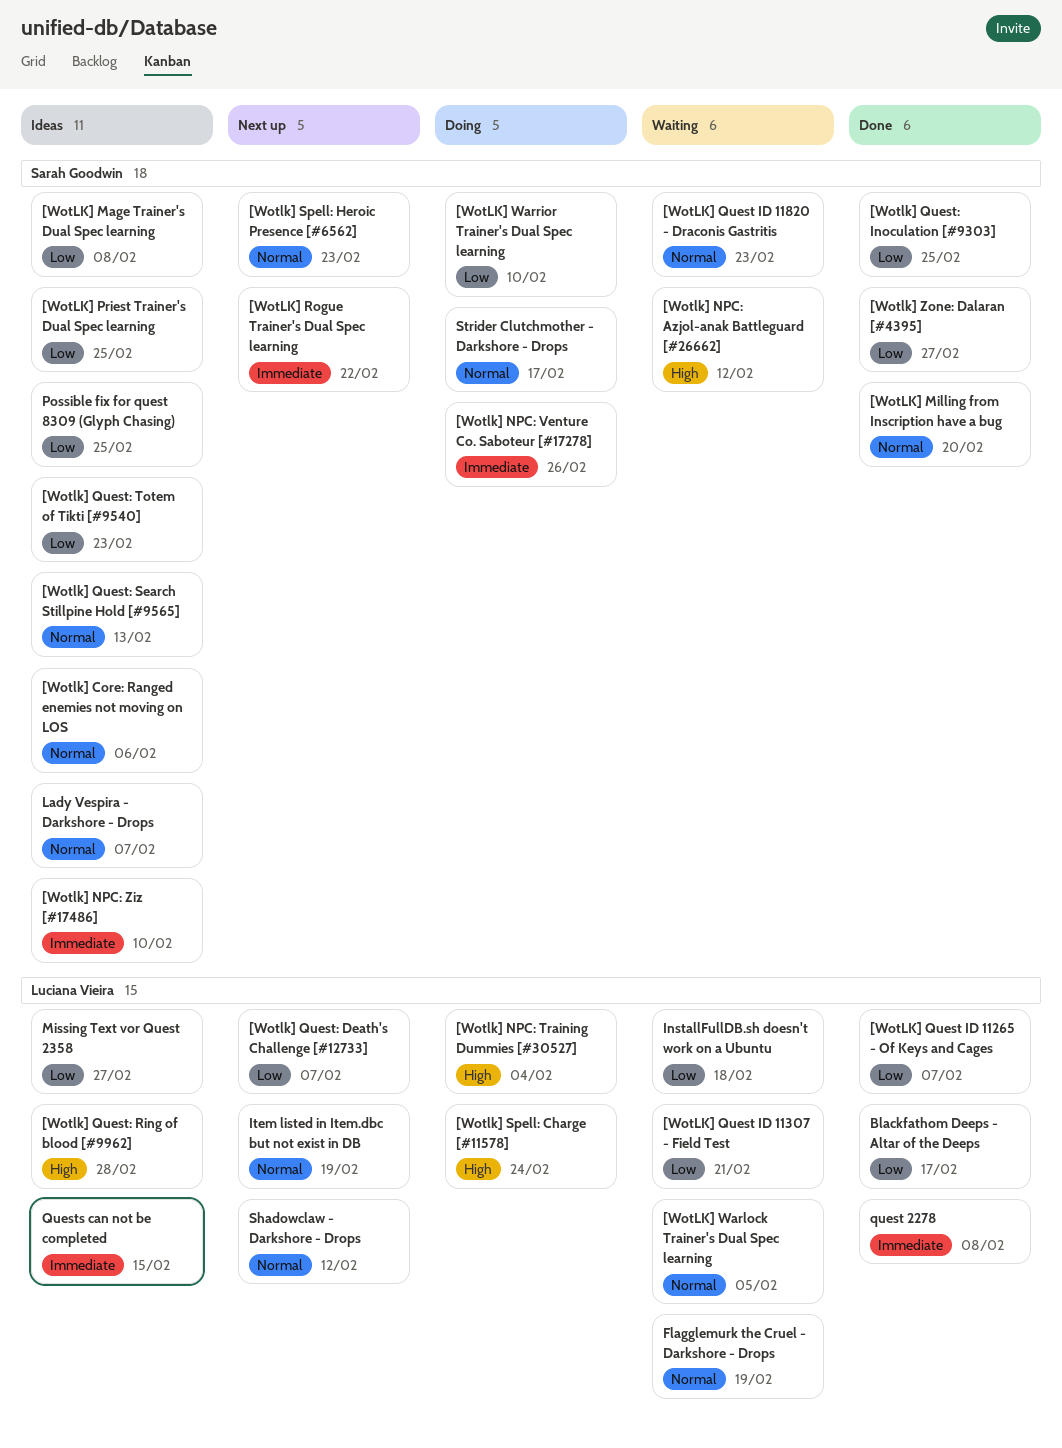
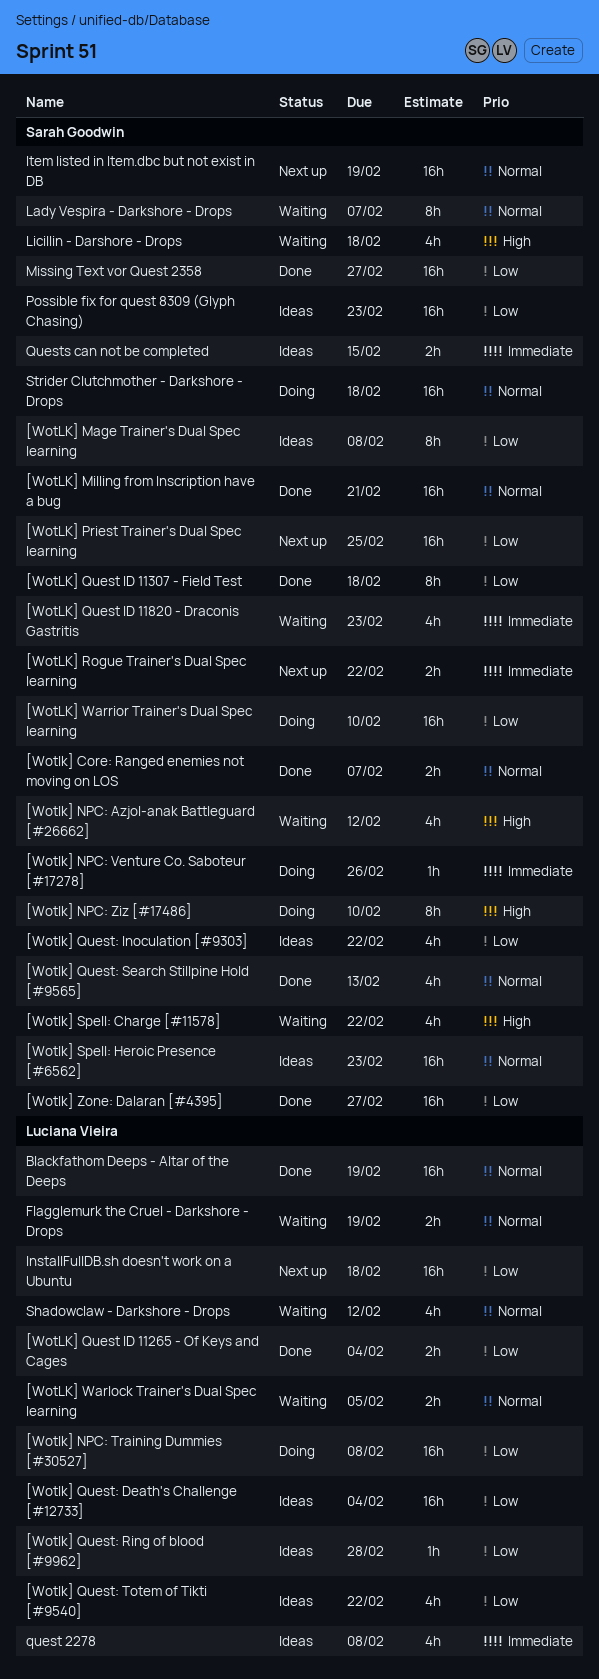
[Wotlk] Core: Ranged enemies not moving on LOS, status: Ideas -> Done
[Wotlk] Core: Ranged enemies not moving on LOS, due: Feb 6 -> Feb 7
[WotLK] Milling from Inscription have a bug, due: Feb 20 -> Feb 21
[Wotlk] NPC: Training Dummies [#30527], priority: High -> Low
[Wotlk] NPC: Training Dummies [#30527], due: Feb 4 -> Feb 8
[Wotlk] NPC: Ziz [#17486], status: Ideas -> Doing
[Wotlk] NPC: Ziz [#17486], priority: Immediate -> High
[WotLK] Priest Trainer's Dual Spec learning, status: Ideas -> Next up
[WotLK] Quest ID 11265 - Of Keys and Cages, due: Feb 7 -> Feb 4
[WotLK] Quest ID 11307 - Field Test, status: Waiting -> Done
[WotLK] Quest ID 11307 - Field Test, owner: Luciana Vieira -> Sarah Goodwin
[WotLK] Quest ID 11307 - Field Test, due: Feb 21 -> Feb 18
[WotLK] Quest ID 11820 - Draconis Gastritis, priority: Normal -> Immediate
[Wotlk] Quest: Death's Challenge [#12733], status: Next up -> Ideas
[Wotlk] Quest: Death's Challenge [#12733], due: Feb 7 -> Feb 4
[Wotlk] Quest: Inoculation [#9303], status: Done -> Ideas
[Wotlk] Quest: Inoculation [#9303], due: Feb 25 -> Feb 22
[Wotlk] Quest: Ring of blood [#9962], priority: High -> Low
[Wotlk] Quest: Search Stillpine Hold [#9565], status: Ideas -> Done
[Wotlk] Quest: Totem of Tikti [#9540], owner: Sarah Goodwin -> Luciana Vieira
[Wotlk] Quest: Totem of Tikti [#9540], due: Feb 23 -> Feb 22
[Wotlk] Spell: Charge [#11578], status: Doing -> Waiting
[Wotlk] Spell: Charge [#11578], owner: Luciana Vieira -> Sarah Goodwin
[Wotlk] Spell: Charge [#11578], due: Feb 24 -> Feb 22
[Wotlk] Spell: Heroic Presence [#6562], status: Next up -> Ideas
Blackfathom Deeps - Altar of the Deeps, priority: Low -> Normal
Blackfathom Deeps - Altar of the Deeps, due: Feb 17 -> Feb 19
InstallFullDB.sh doesn't work on a Ubuntu, status: Waiting -> Next up
Item listed in Item.dbc but not exist in DB, owner: Luciana Vieira -> Sarah Goodwin
Lady Vespira - Darkshore - Drops, status: Ideas -> Waiting
Licillin - Darshore - Drops: none -> present
Missing Text vor Quest 2358, status: Ideas -> Done
Missing Text vor Quest 2358, owner: Luciana Vieira -> Sarah Goodwin
Possible fix for quest 8309 (Glyph Chasing), due: Feb 25 -> Feb 23
quest 2278, status: Done -> Ideas
Quests can not be completed, owner: Luciana Vieira -> Sarah Goodwin
Shadowclaw - Darkshore - Drops, status: Next up -> Waiting
Strider Clutchmother - Darkshore - Drops, due: Feb 17 -> Feb 18

